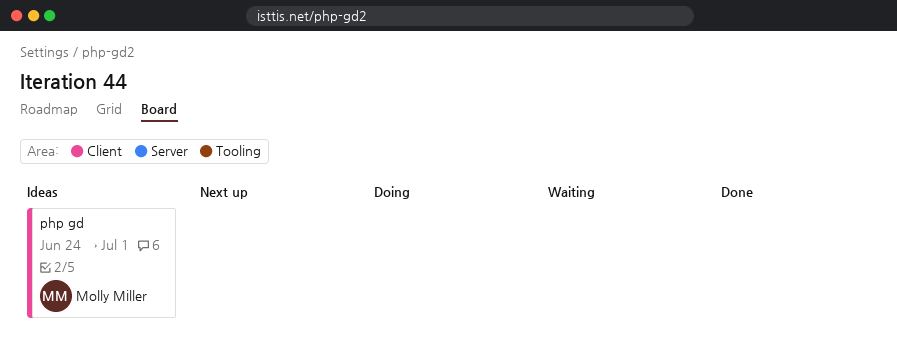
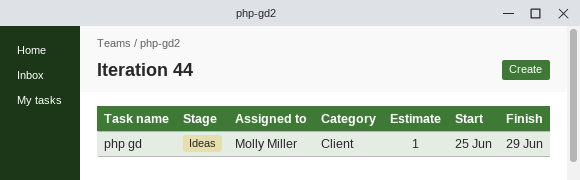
php gd, start: Jun 24 -> Jun 25
php gd, due: Jul 1 -> Jun 29

